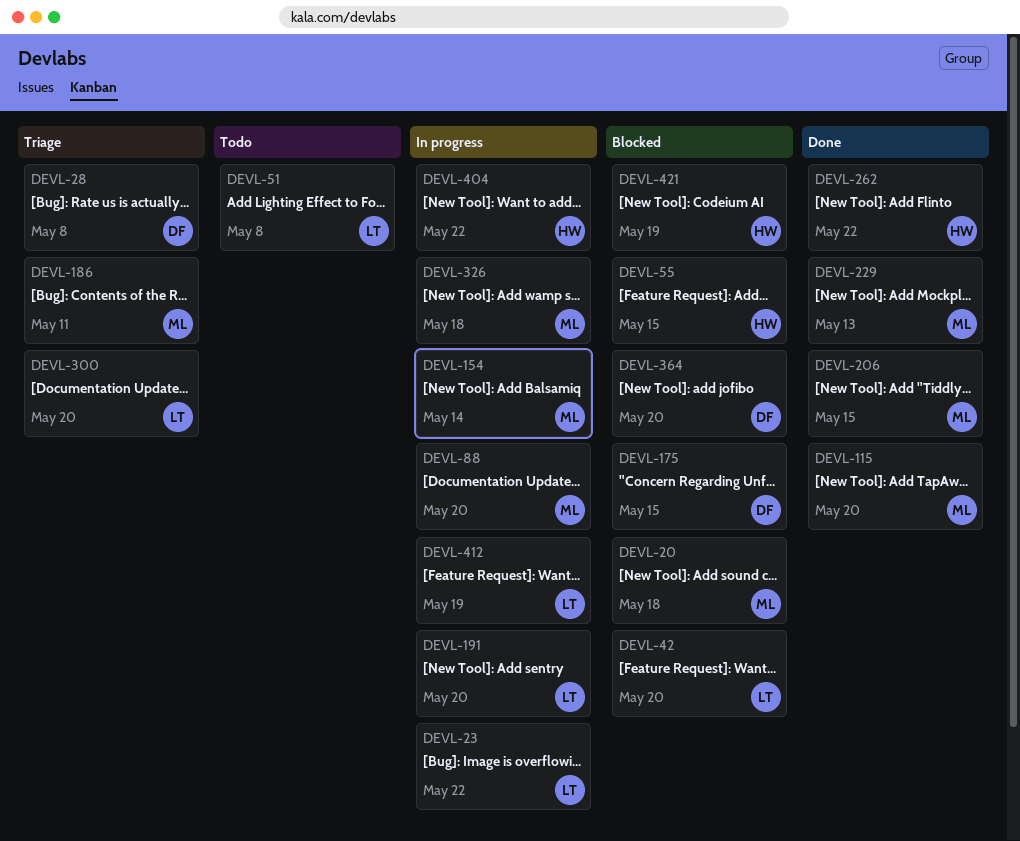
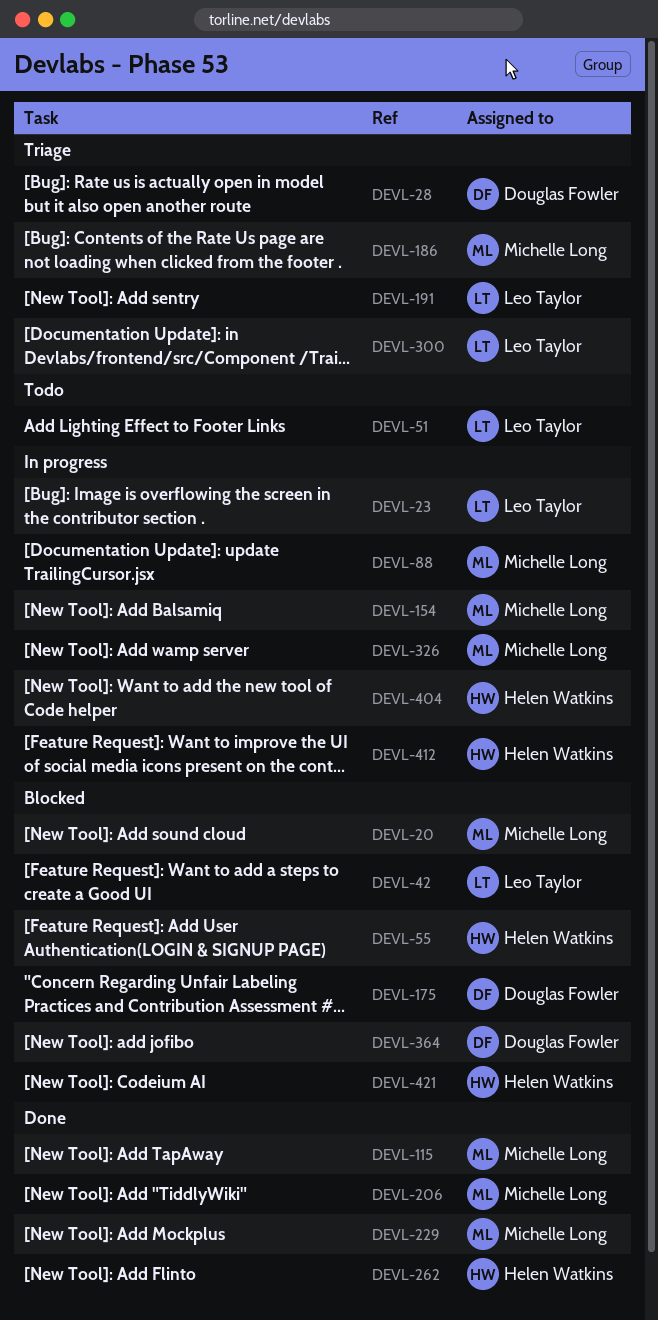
DEVL-191, status: In progress -> Triage
DEVL-412, owner: Leo Taylor -> Helen Watkins

